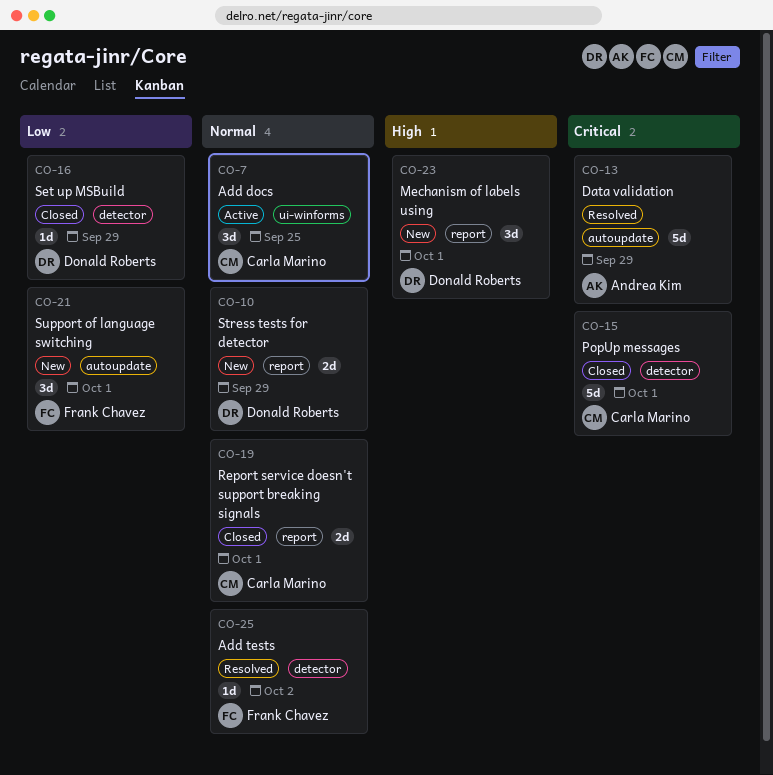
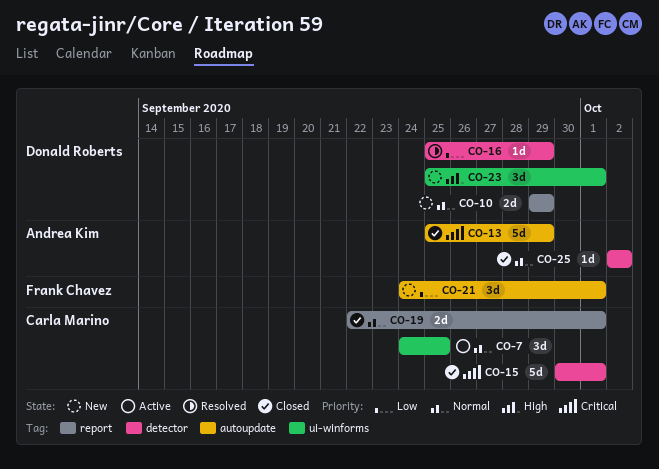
CO-13, status: Resolved -> Closed
CO-16, status: Closed -> Resolved
CO-23, label: report -> ui-winforms
CO-25, status: Resolved -> Closed
CO-25, owner: Frank Chavez -> Andrea Kim

